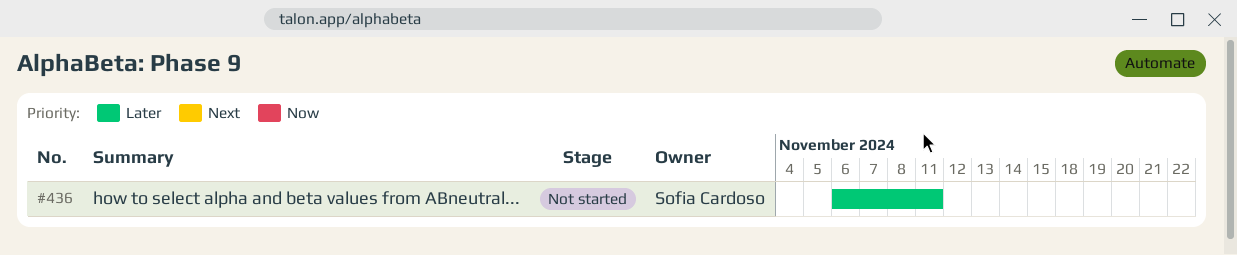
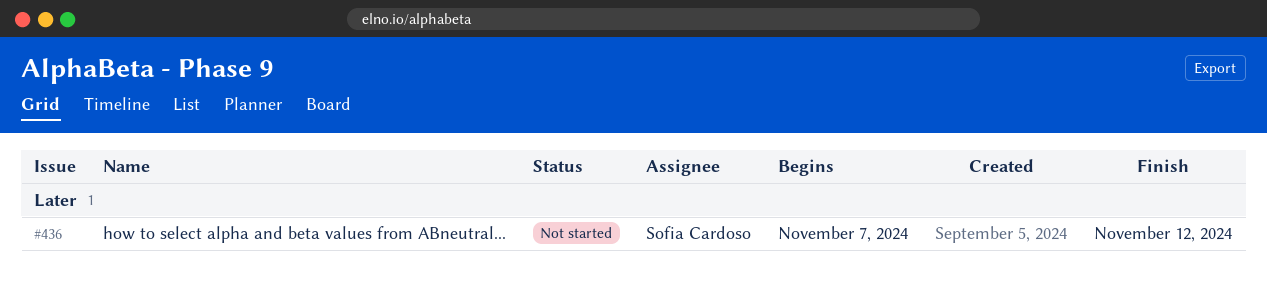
#436, start: Nov 6 -> Nov 7
#436, due: Nov 11 -> Nov 12

